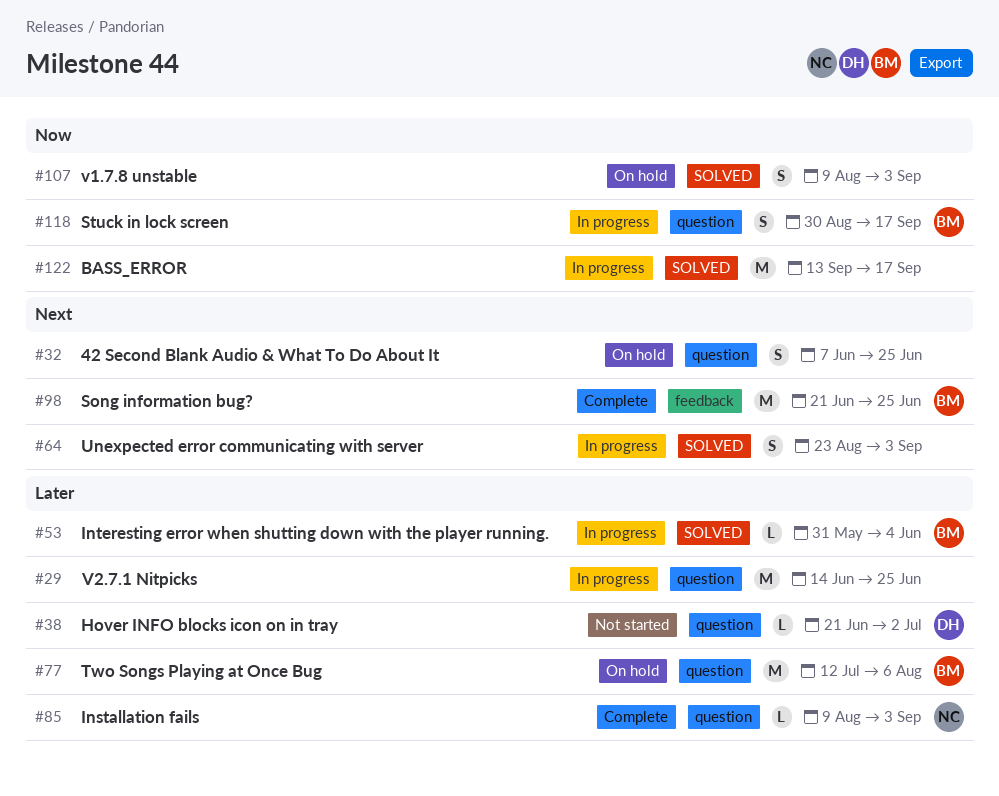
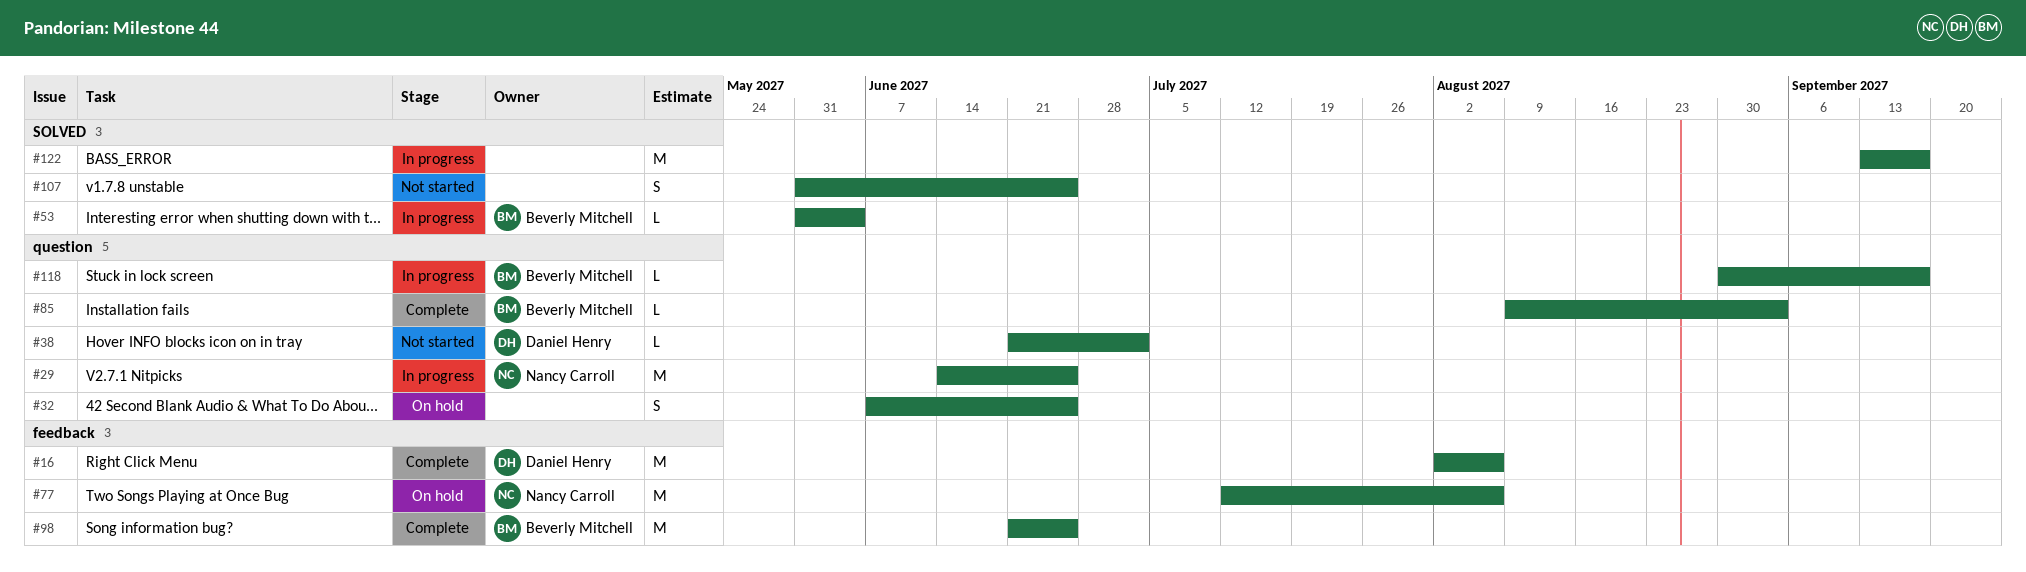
#16: none -> present
#29, owner: none -> Nancy Carroll
#64: present -> none
#77, owner: Beverly Mitchell -> Nancy Carroll
#77, label: question -> feedback
#85, owner: Nancy Carroll -> Beverly Mitchell
#107, status: On hold -> Not started
#107, start: Aug 9 -> May 31
#107, due: Sep 3 -> Jun 25
#118, estimate: S -> L

